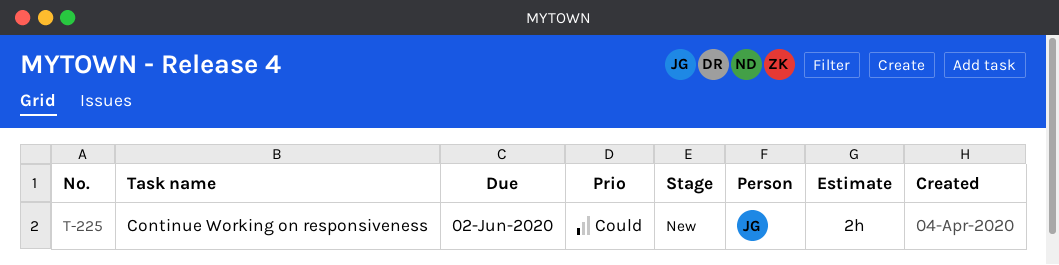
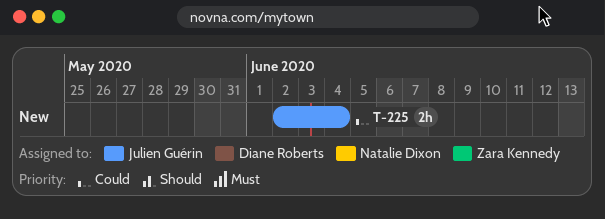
T-225, due: Jun 2 -> Jun 4

